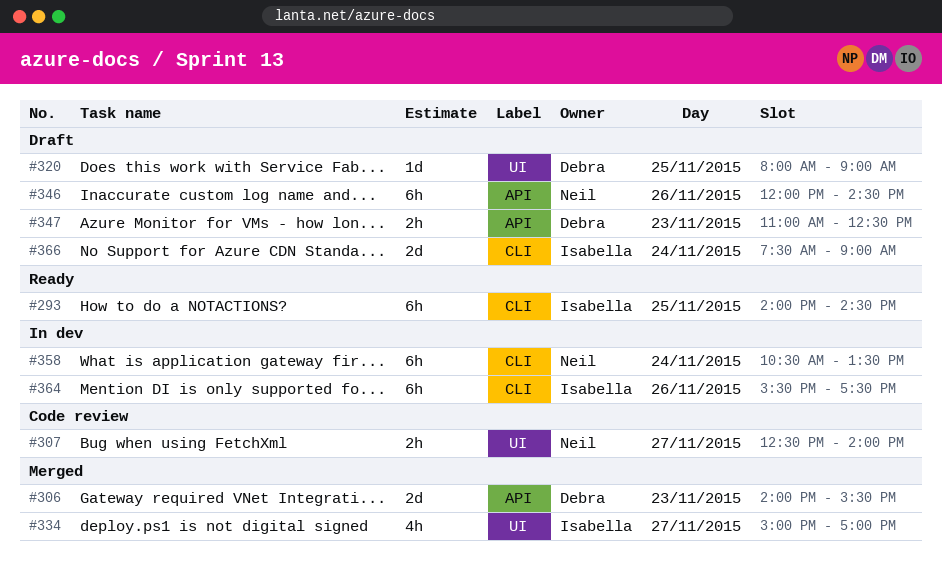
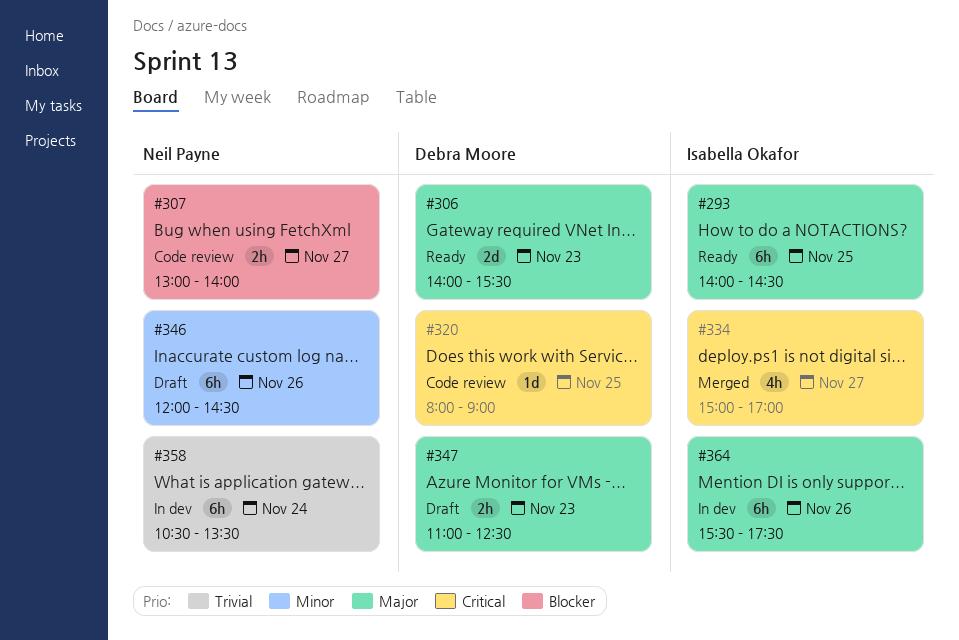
#306, status: Merged -> Ready
#307, begins: 12:30 -> 13:00
#320, status: Draft -> Code review
#366: present -> none

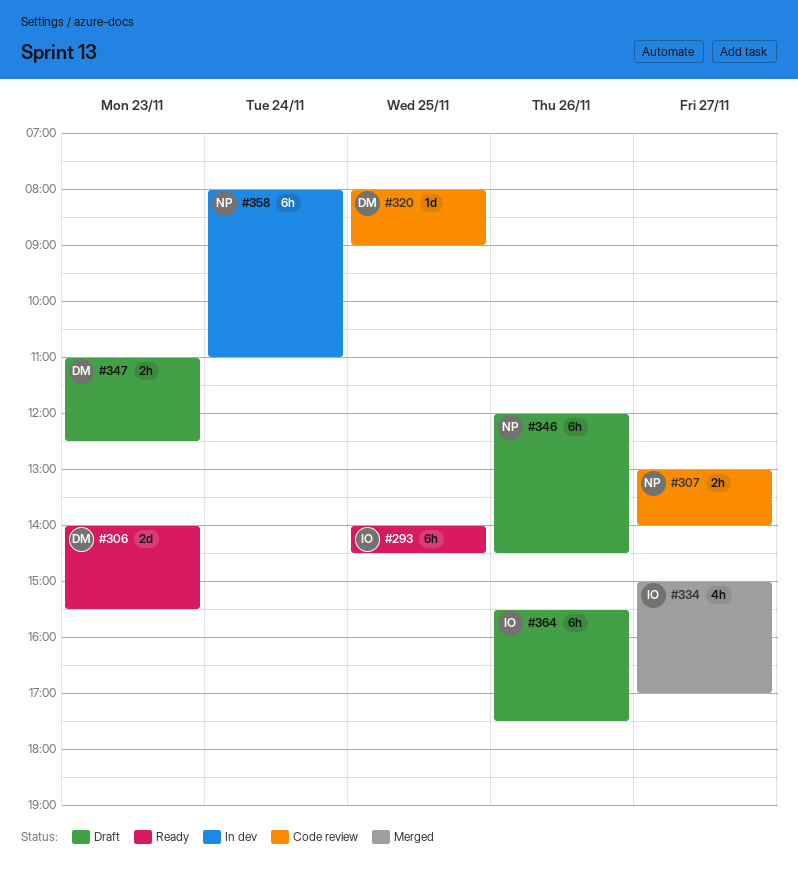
#358, begins: 10:30 -> 08:00
#358, ends: 13:30 -> 11:00
#364, status: In dev -> Draft

